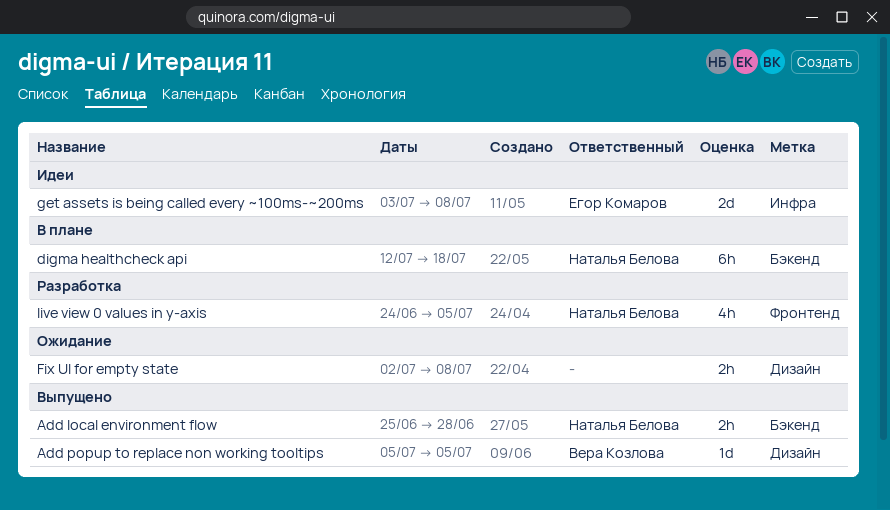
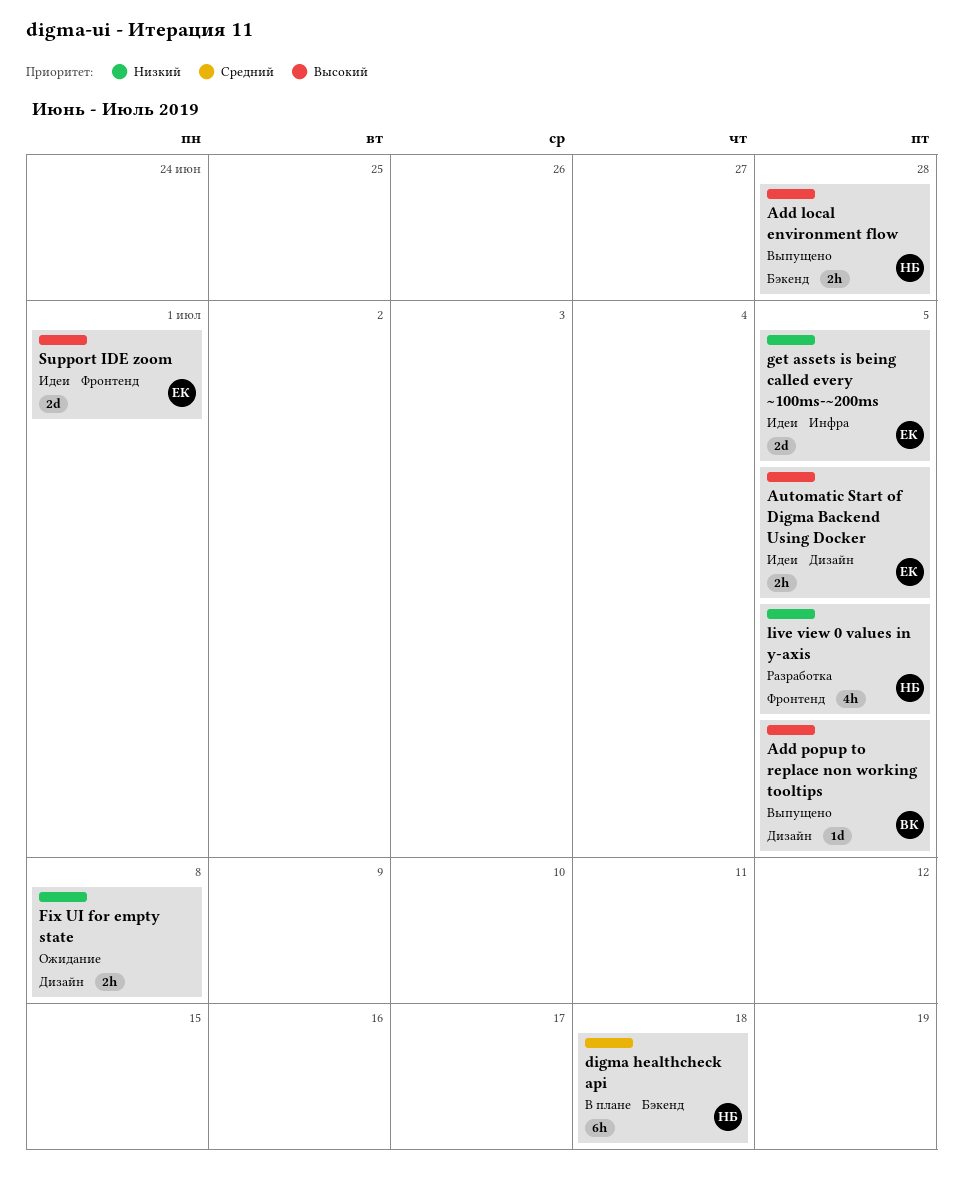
Automatic Start of Digma Backend Using Docker: none -> present
get assets is being called every ~100ms-~200ms, due: Jul 8 -> Jul 5
Support IDE zoom: none -> present

